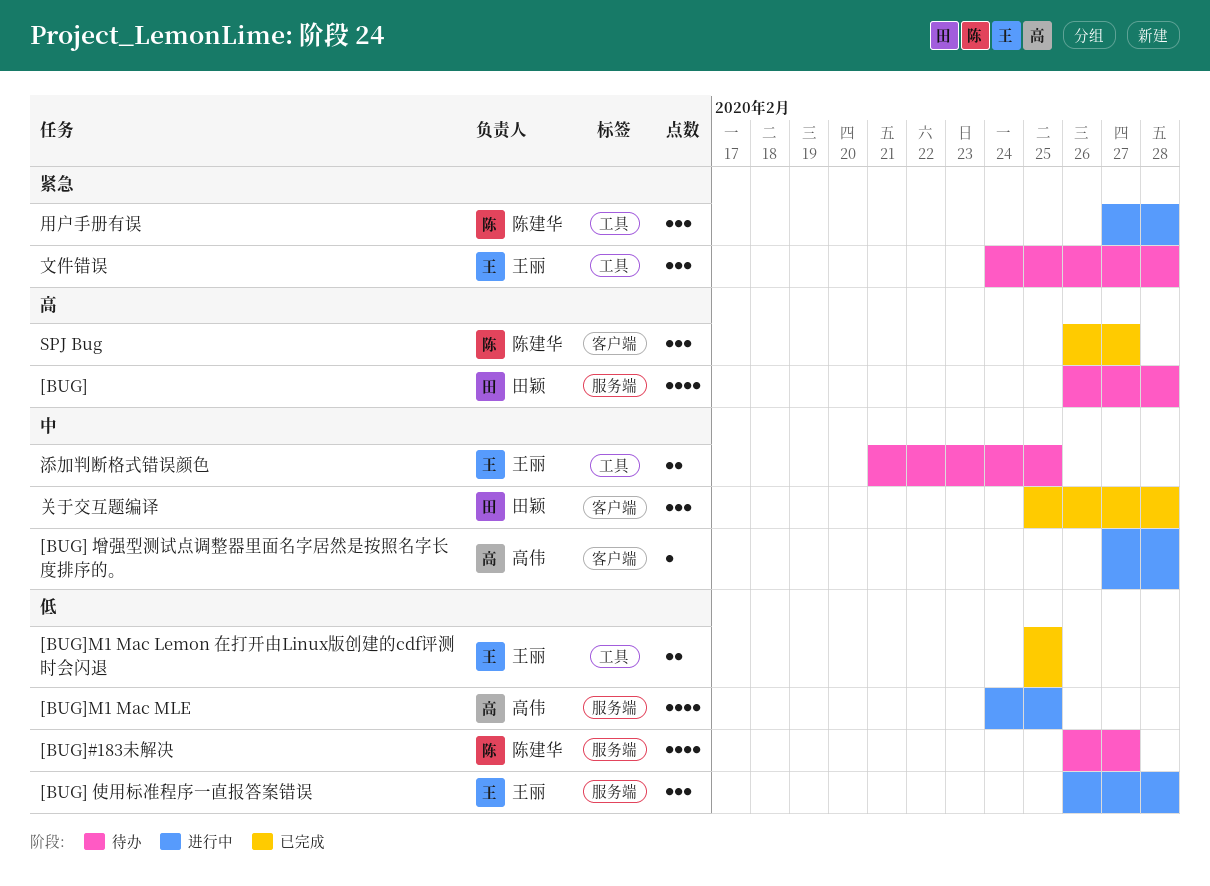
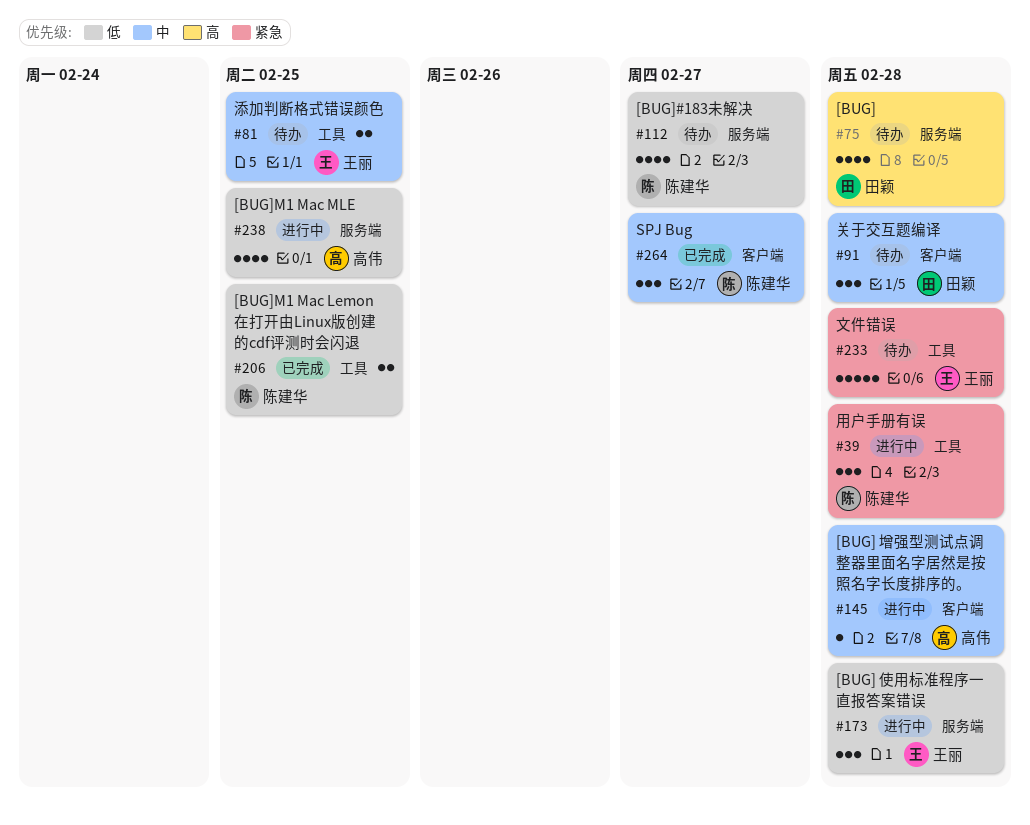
[BUG]M1 Mac Lemon 在打开由Linux版创建的cdf评测时会闪退, owner: 王丽 -> 陈建华
SPJ Bug, priority: 高 -> 中
关于交互题编译, status: 已完成 -> 待办
文件错误, estimate: 3 -> 5

